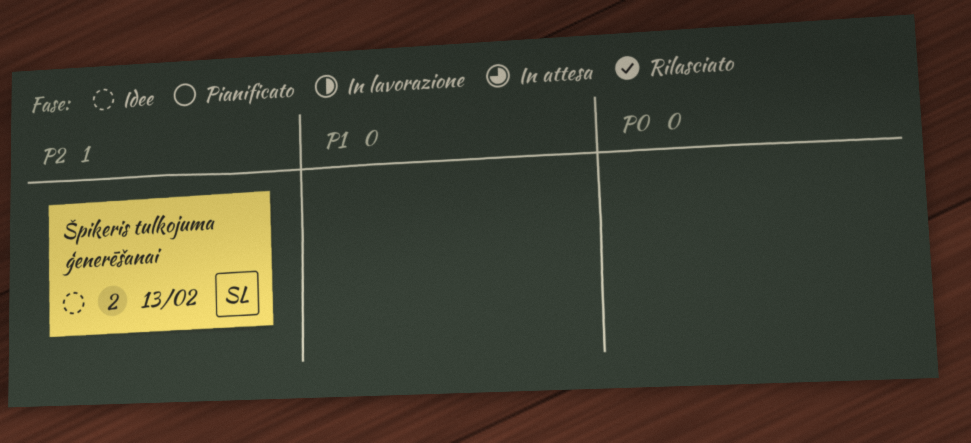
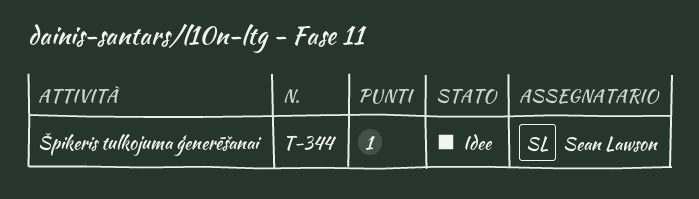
Špikeris tulkojuma ģenerēšanai, estimate: 2 -> 1

